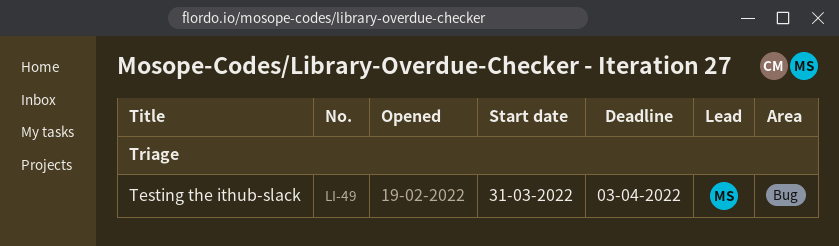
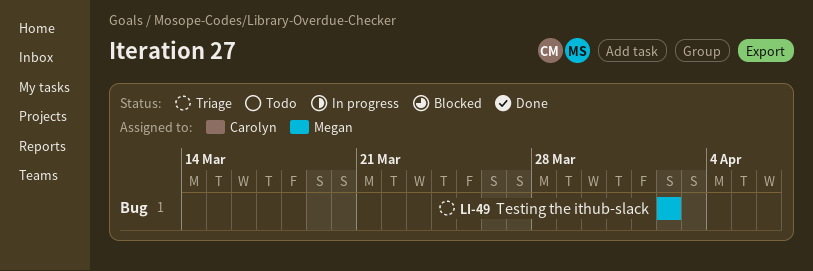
LI-49, start: Mar 31 -> Apr 2
LI-49, due: Apr 3 -> Apr 2

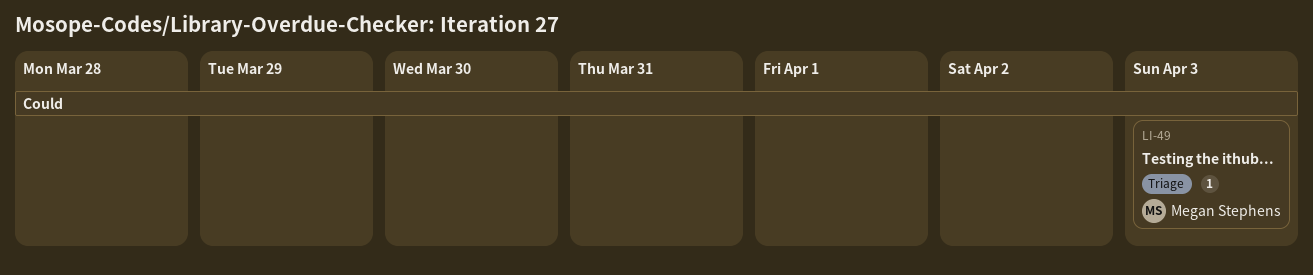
LI-49, due: Apr 2 -> Apr 3

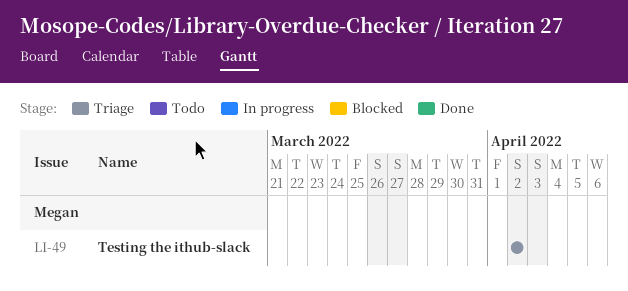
LI-49, due: Apr 3 -> Apr 2

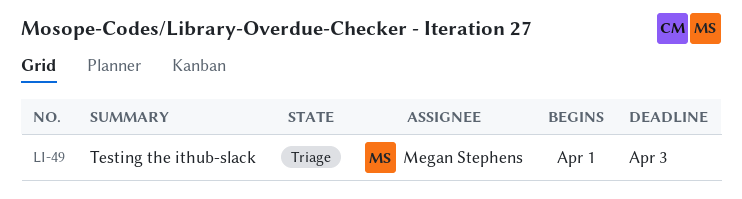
LI-49, start: Apr 2 -> Apr 1
LI-49, due: Apr 2 -> Apr 3

